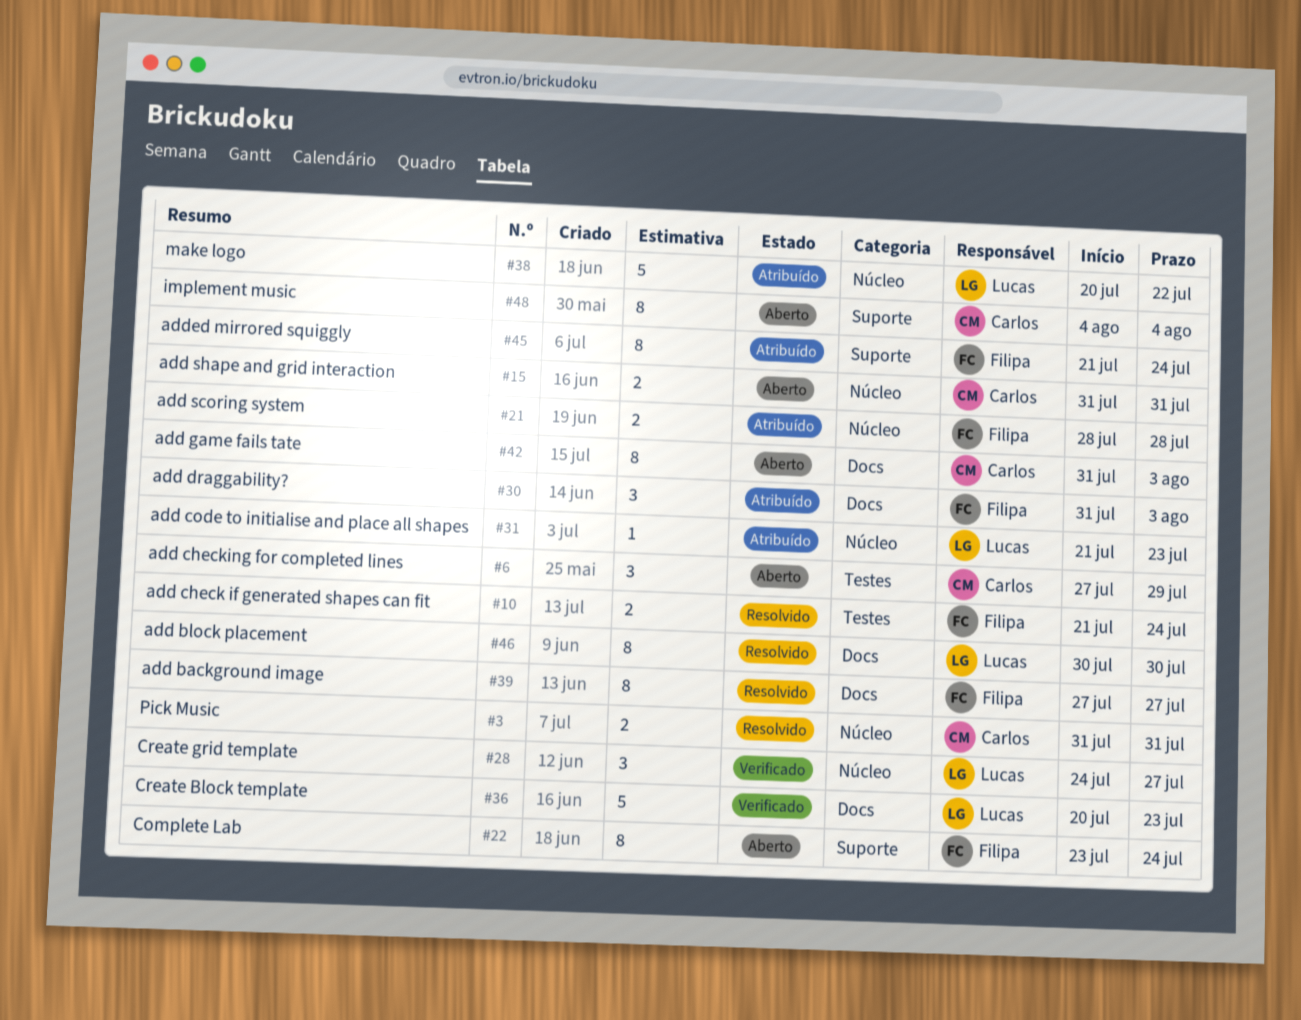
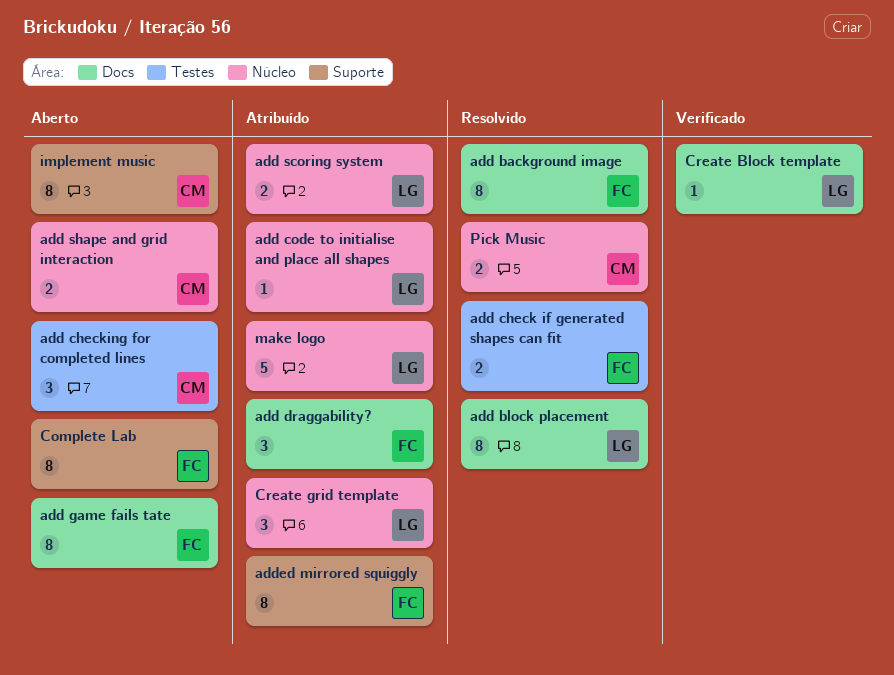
add game fails tate, owner: Carlos -> Filipa
add scoring system, owner: Filipa -> Lucas
Create Block template, estimate: 5 -> 1
Create grid template, status: Verificado -> Atribuído

